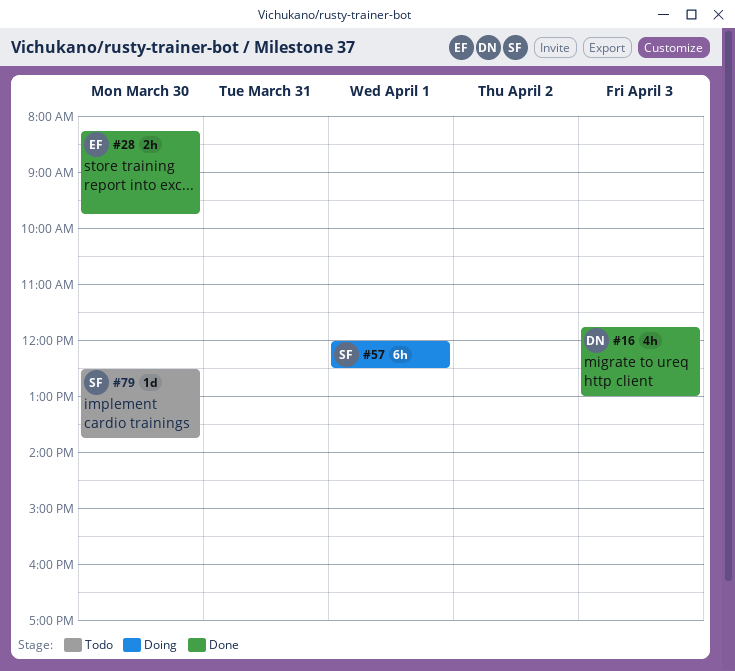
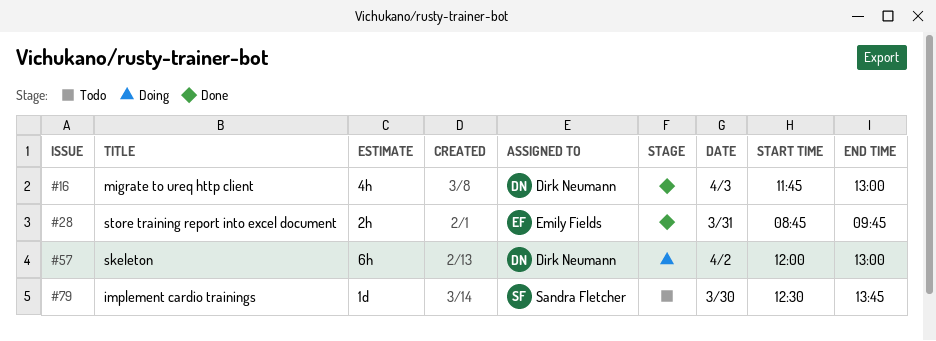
#28, day: Mar 30 -> Mar 31
#28, begins: 08:15 -> 08:45
#57, owner: Sandra Fletcher -> Dirk Neumann
#57, day: Apr 1 -> Apr 2
#57, ends: 12:30 -> 13:00

